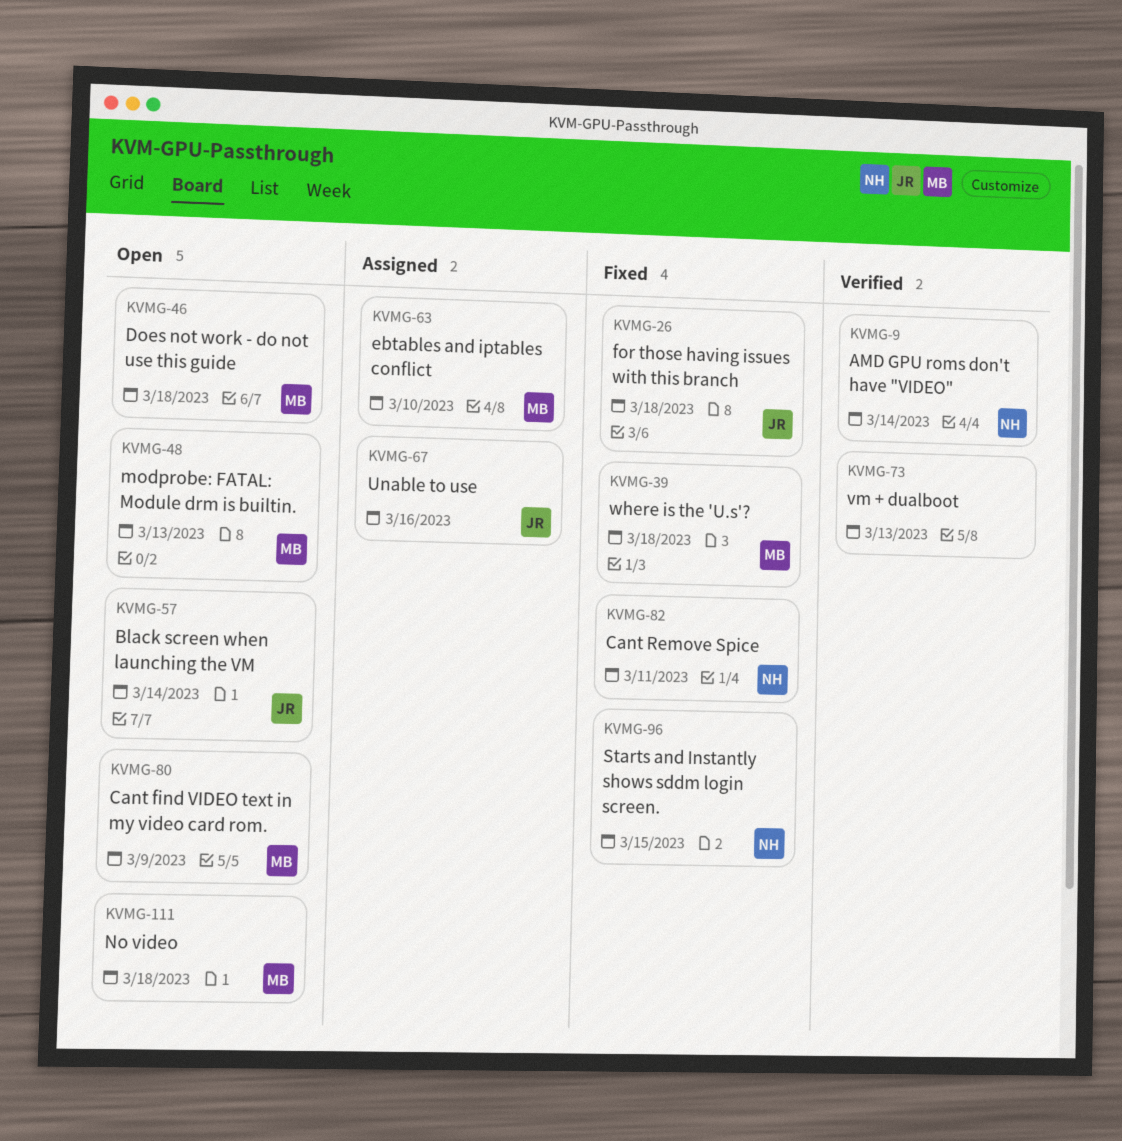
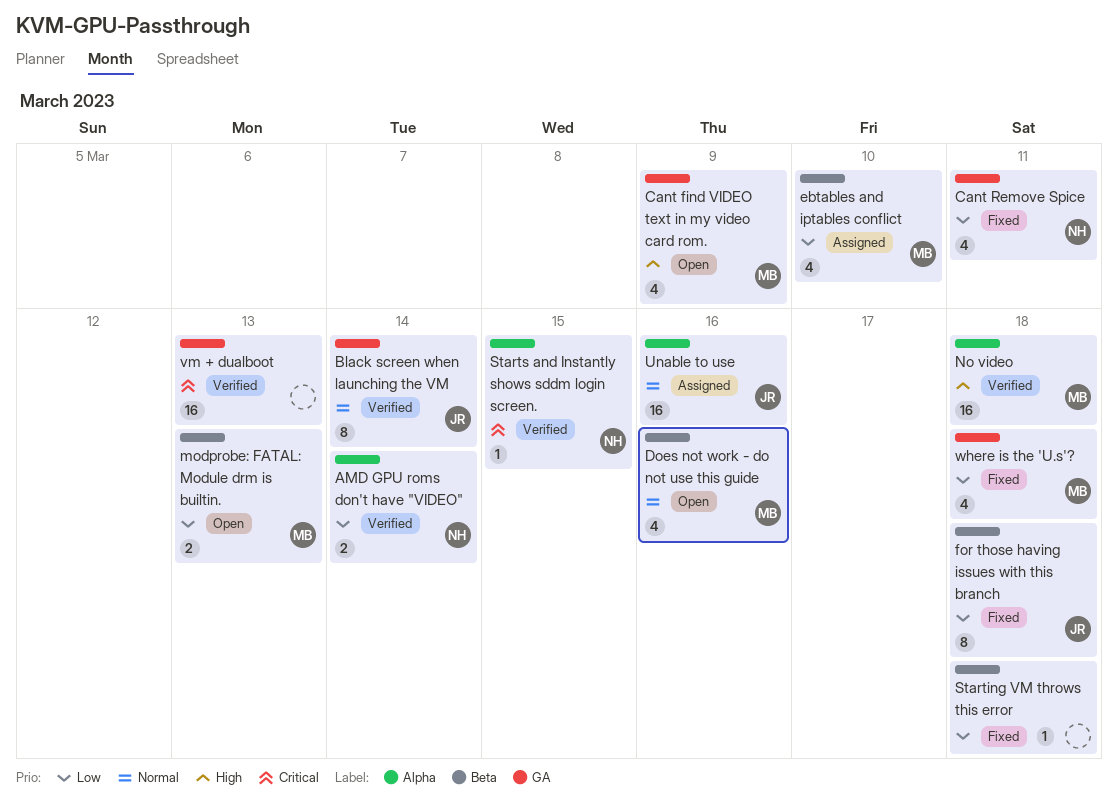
Black screen when launching the VM, status: Open -> Verified
Does not work - do not use this guide, due: Mar 18 -> Mar 16
No video, status: Open -> Verified
Starting VM throws this error: none -> present
Starts and Instantly shows sddm login screen., status: Fixed -> Verified

